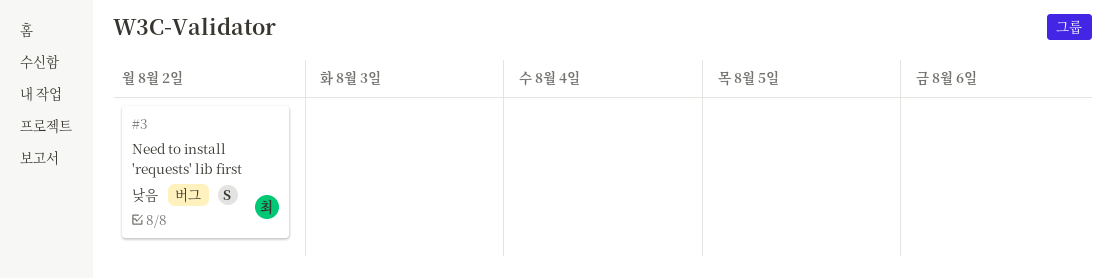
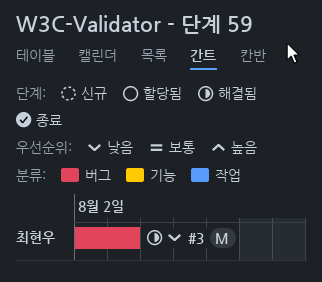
#3, estimate: S -> M
#3, due: Aug 2 -> Aug 3

